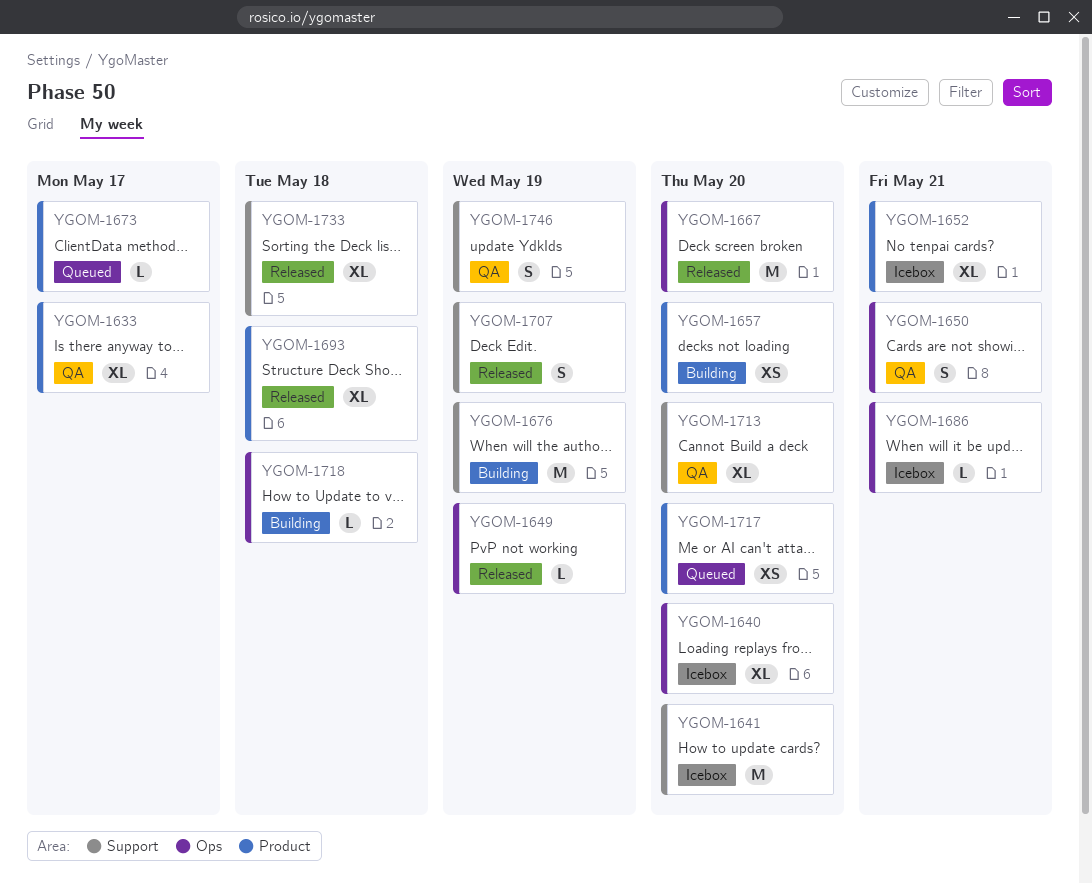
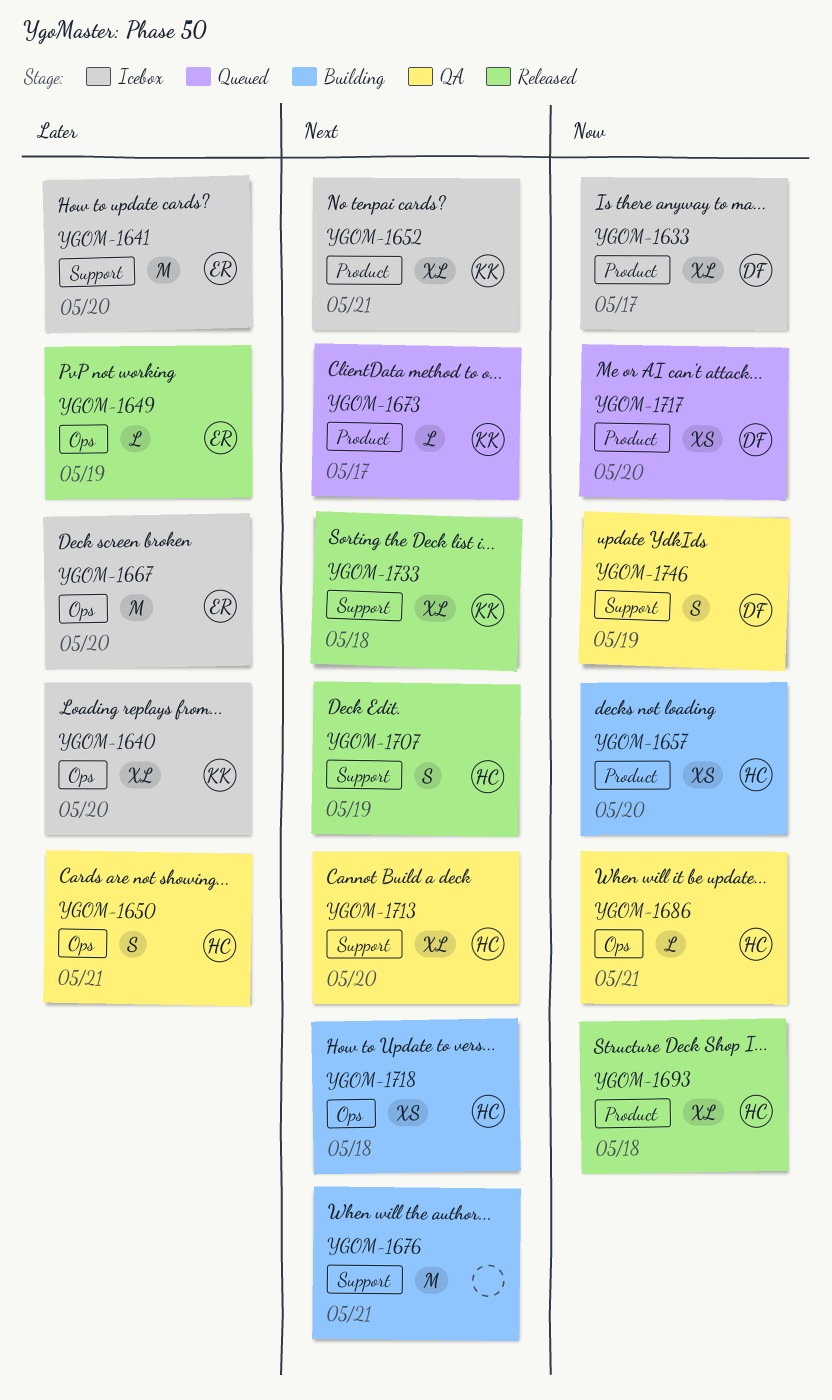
YGOM-1633, status: QA -> Icebox
YGOM-1667, status: Released -> Icebox
YGOM-1676, due: May 19 -> May 21
YGOM-1686, status: Icebox -> QA
YGOM-1718, estimate: L -> XS

